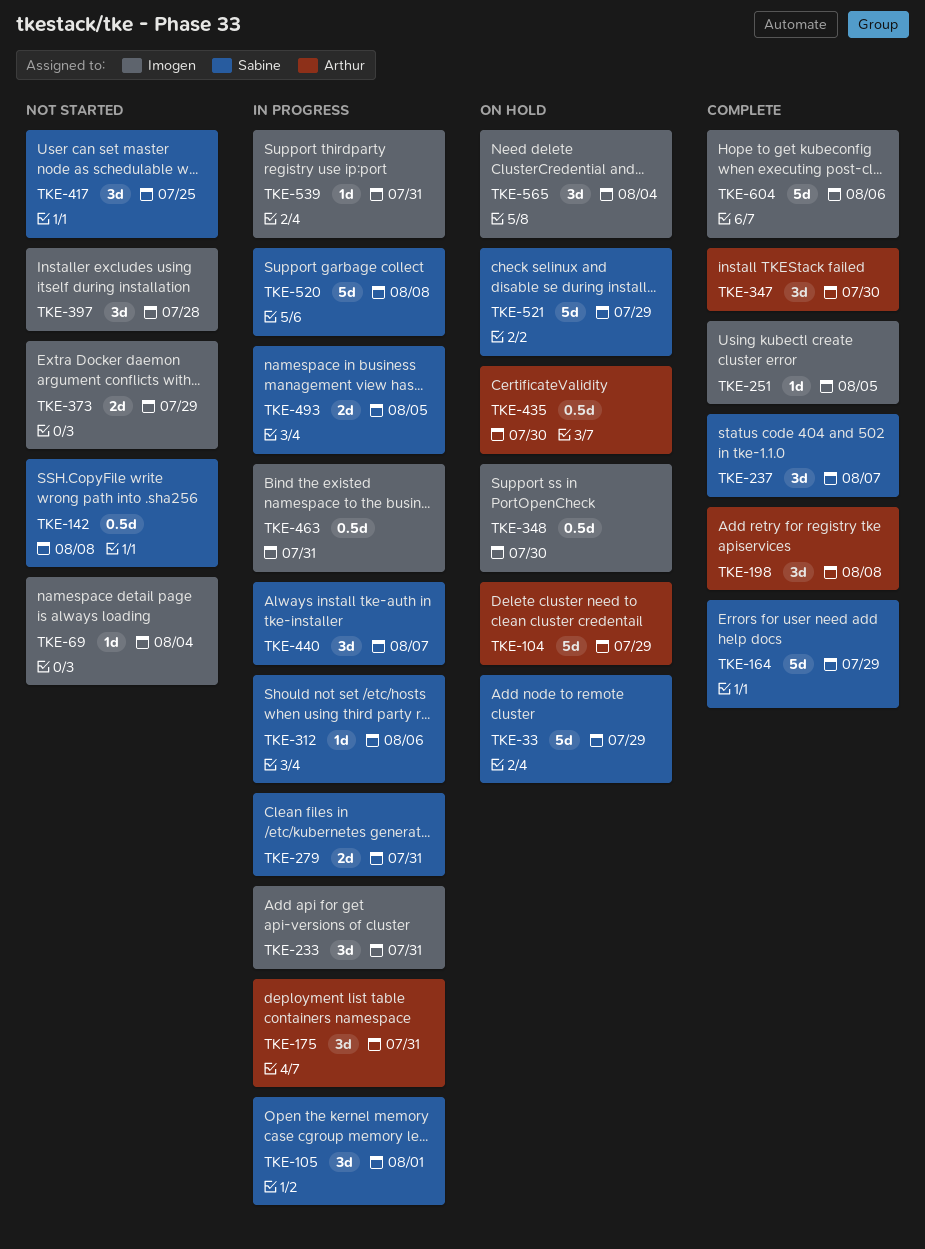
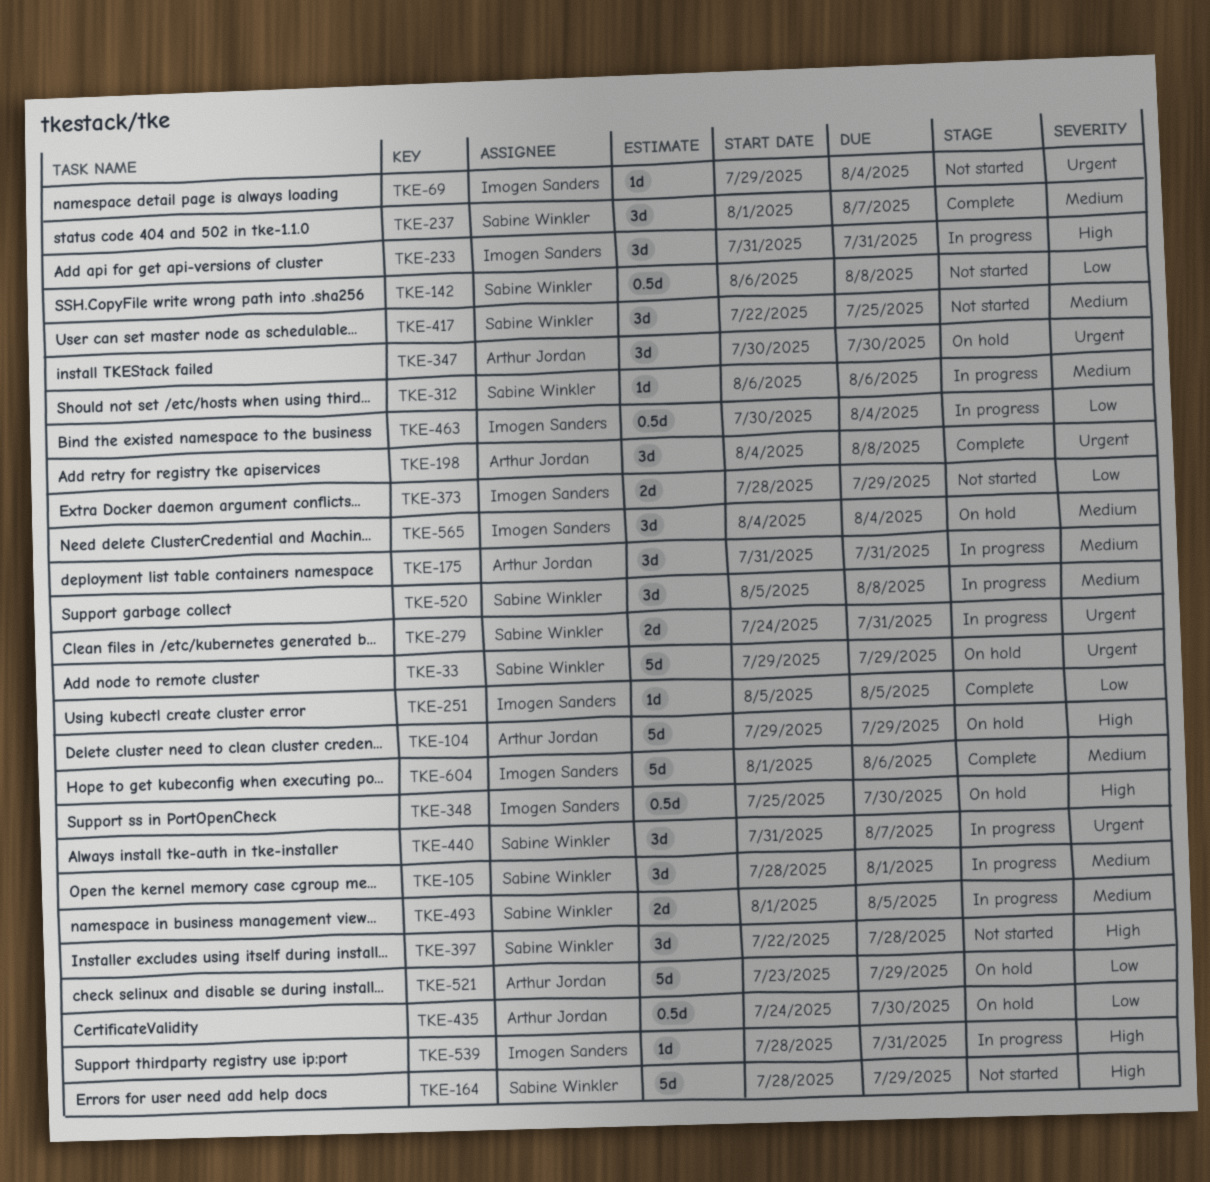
TKE-164, status: Complete -> Not started
TKE-347, status: Complete -> On hold
TKE-397, owner: Imogen Sanders -> Sabine Winkler
TKE-463, due: Jul 31 -> Aug 4
TKE-520, estimate: 5d -> 3d
TKE-521, owner: Sabine Winkler -> Arthur Jordan

